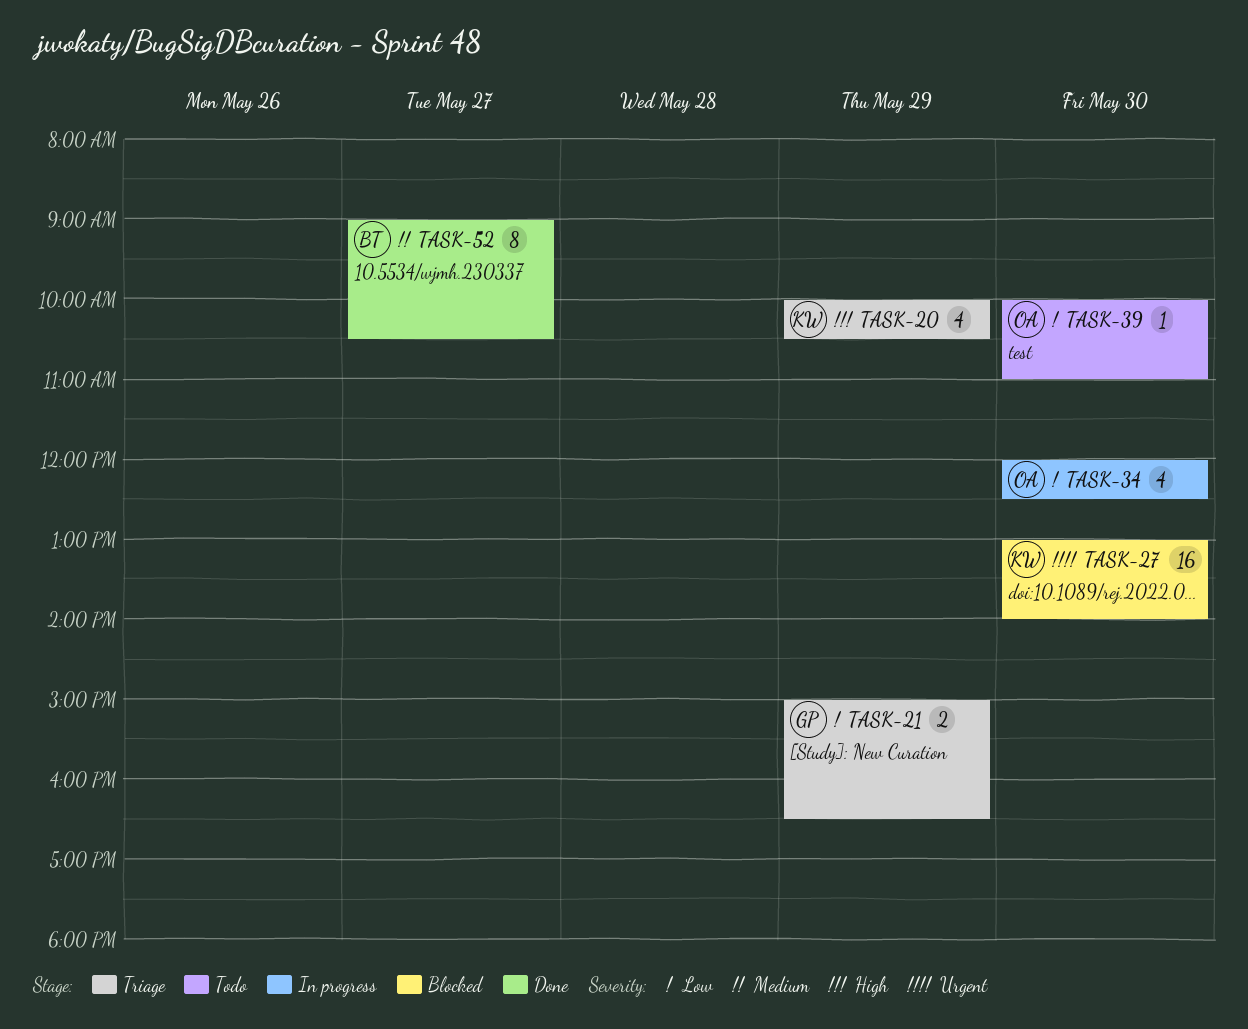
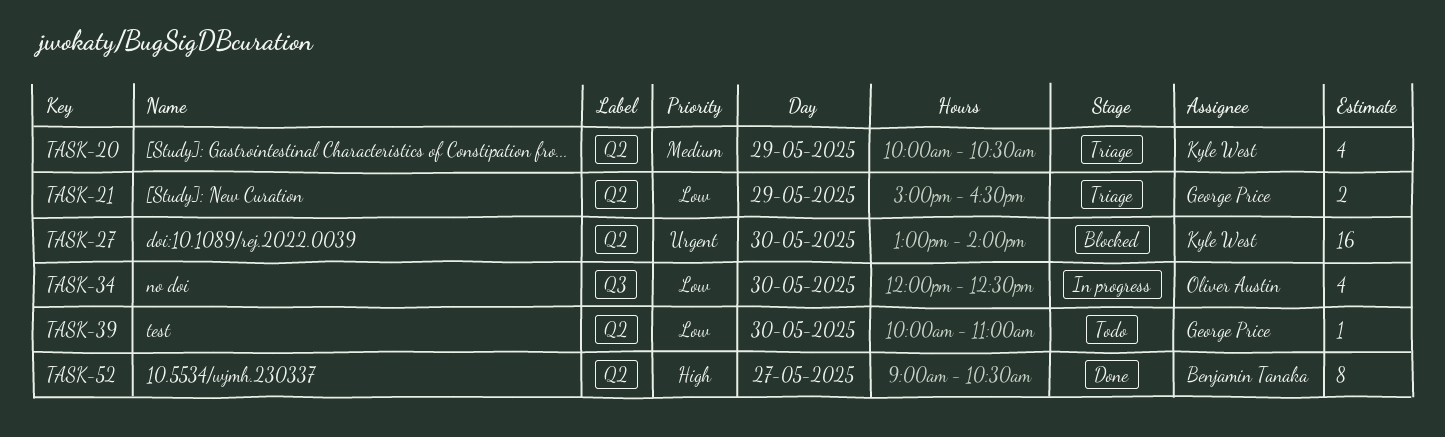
TASK-20, priority: High -> Medium
TASK-39, owner: Oliver Austin -> George Price
TASK-52, priority: Medium -> High

